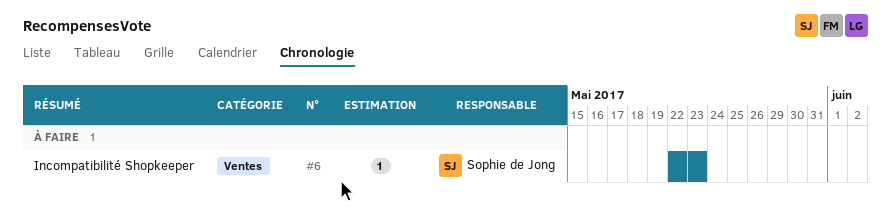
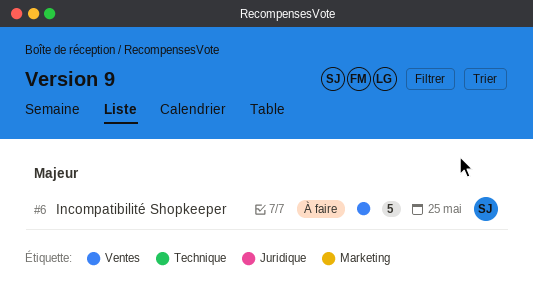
#6, estimate: 1 -> 5
#6, due: May 23 -> May 25

